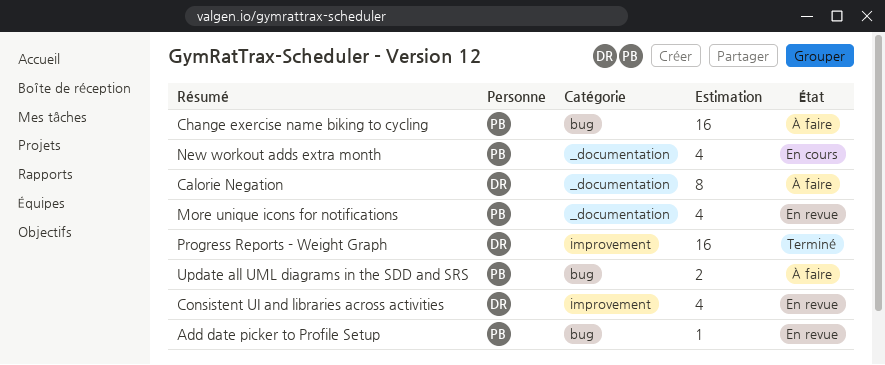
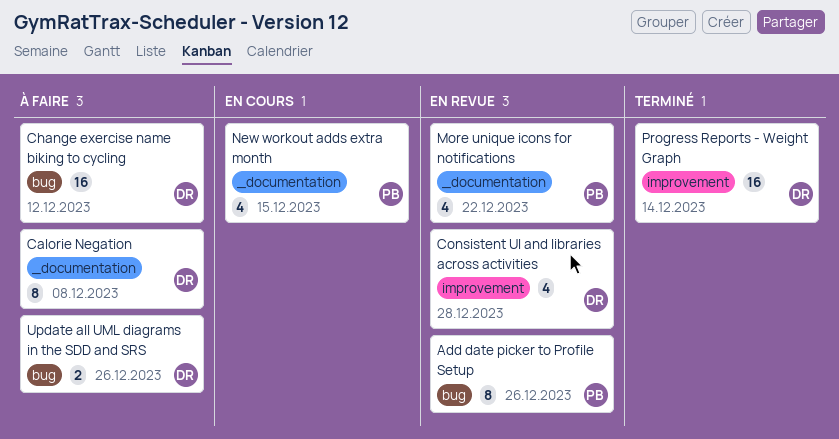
Add date picker to Profile Setup, estimate: 1 -> 8
Change exercise name biking to cycling, owner: PB -> DR
Update all UML diagrams in the SDD and SRS, owner: PB -> DR

